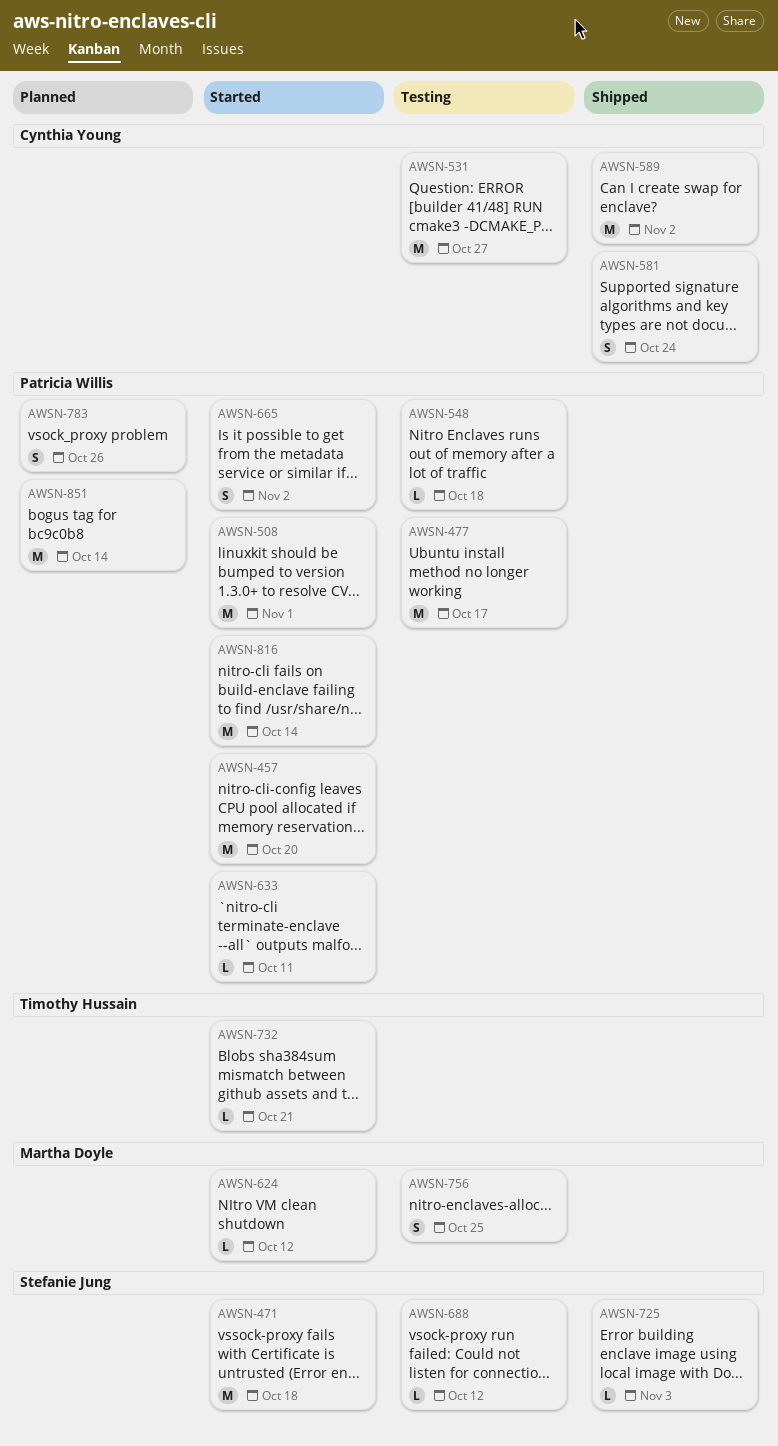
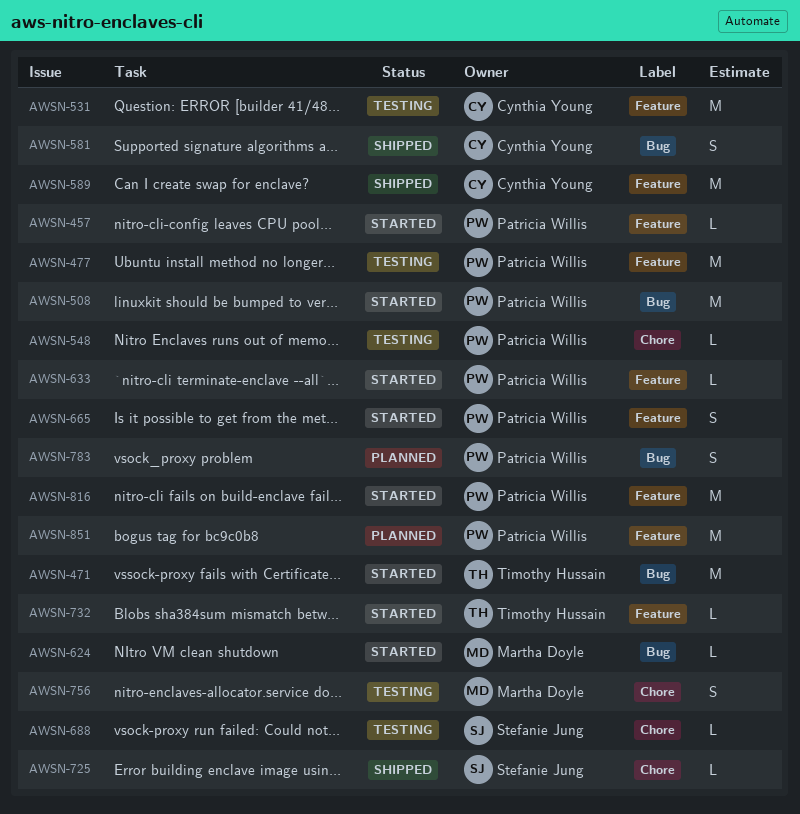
AWSN-457, estimate: M -> L
AWSN-471, owner: Stefanie Jung -> Timothy Hussain

